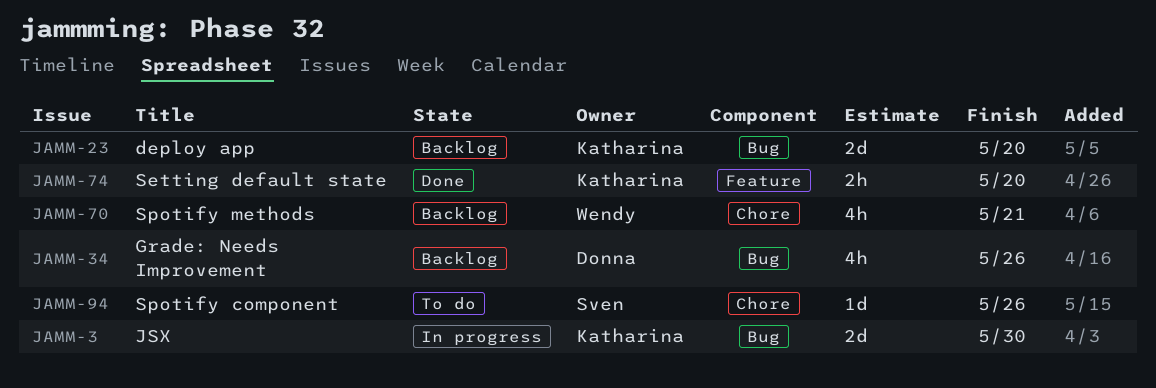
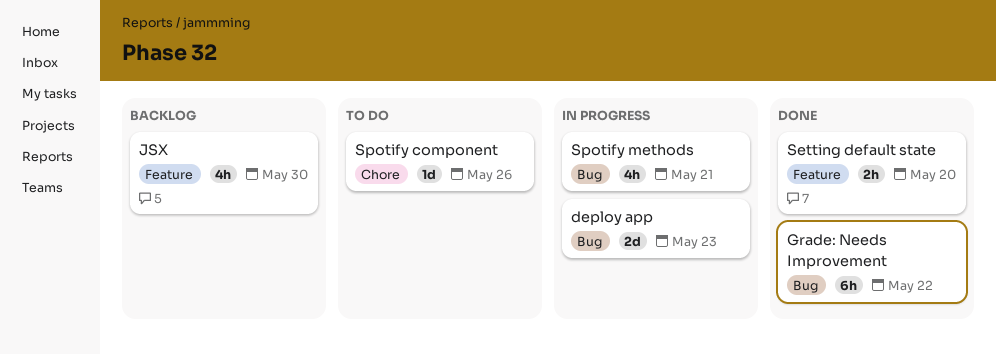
deploy app, status: Backlog -> In progress
deploy app, due: May 20 -> May 23
Grade: Needs Improvement, status: Backlog -> Done
Grade: Needs Improvement, estimate: 4h -> 6h
Grade: Needs Improvement, due: May 26 -> May 22
JSX, status: In progress -> Backlog
JSX, label: Bug -> Feature
JSX, estimate: 2d -> 4h
Spotify methods, status: Backlog -> In progress
Spotify methods, label: Chore -> Bug

